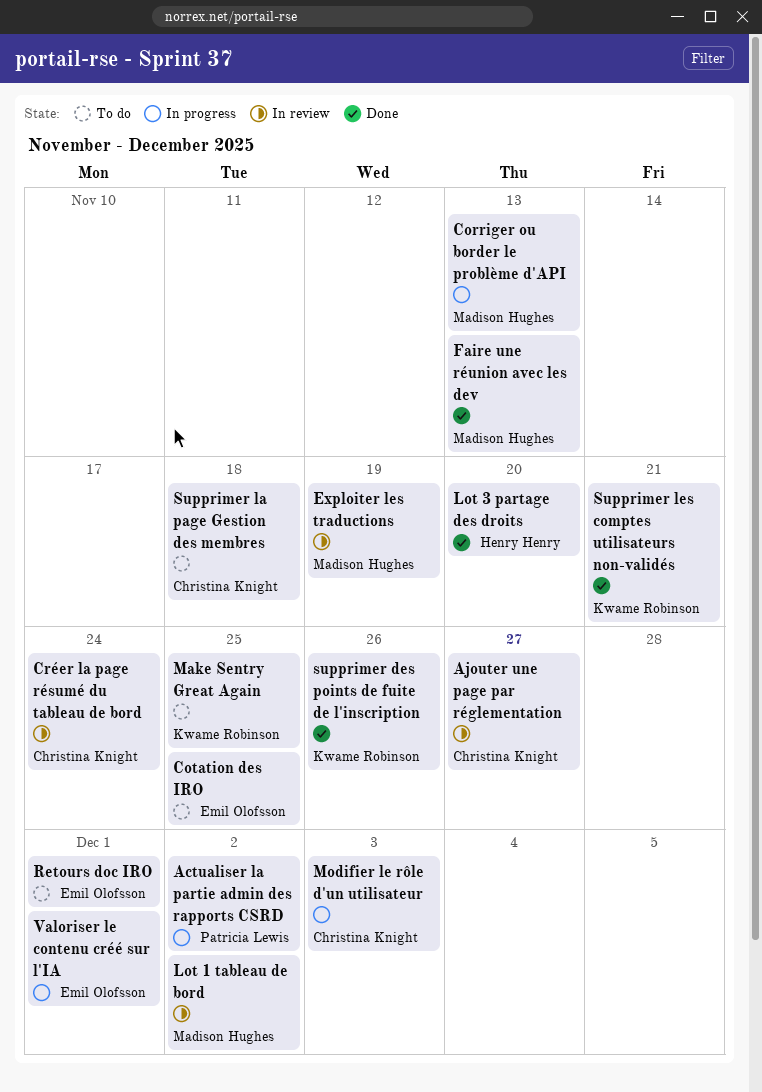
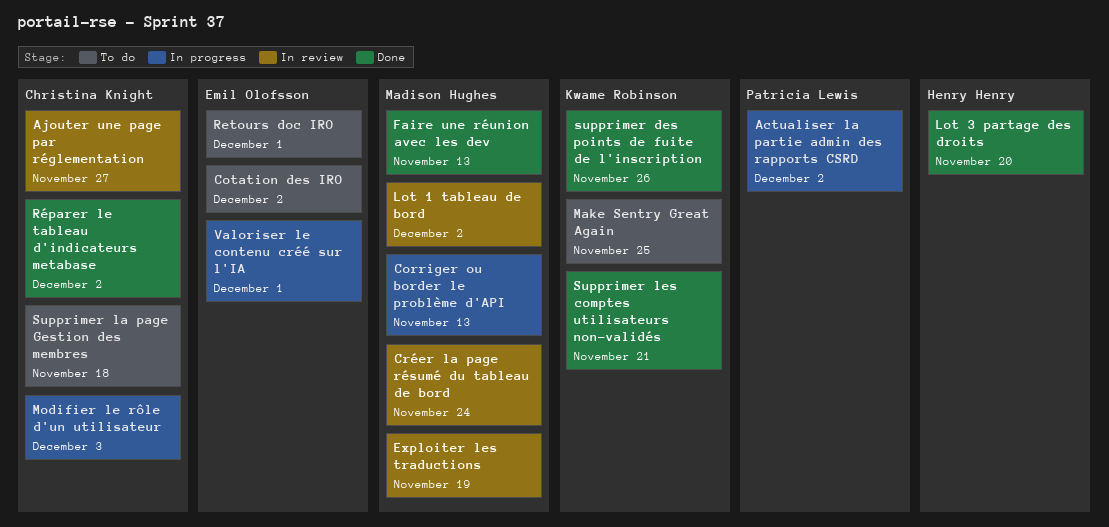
Cotation des IRO, due: Nov 25 -> Dec 2
Créer la page résumé du tableau de bord, owner: Christina Knight -> Madison Hughes
Réparer le tableau d'indicateurs metabase: none -> present

